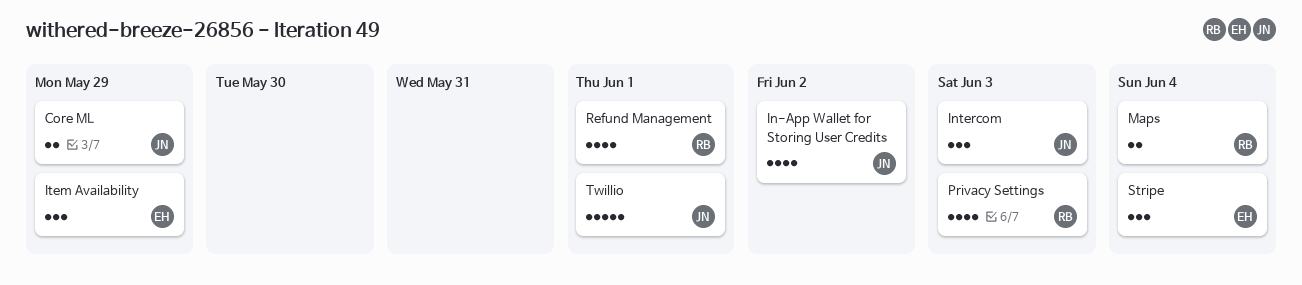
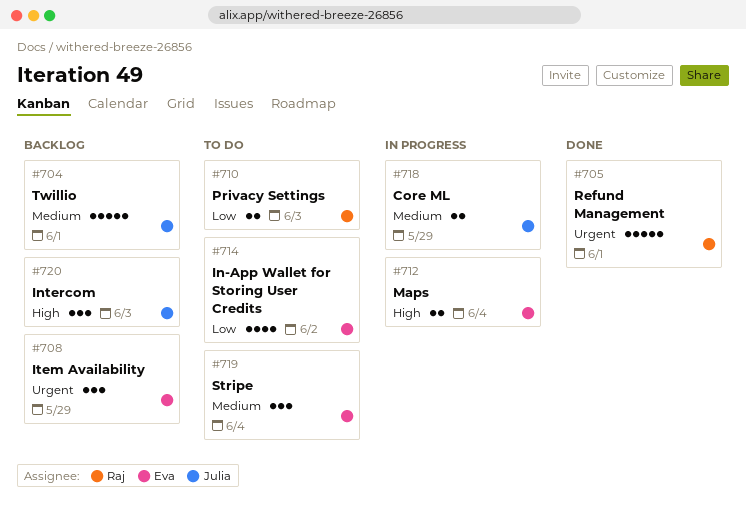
In-App Wallet for Storing User Credits, owner: Julia -> Eva
Maps, owner: Raj -> Eva
Privacy Settings, estimate: 4 -> 2
Refund Management, estimate: 4 -> 5

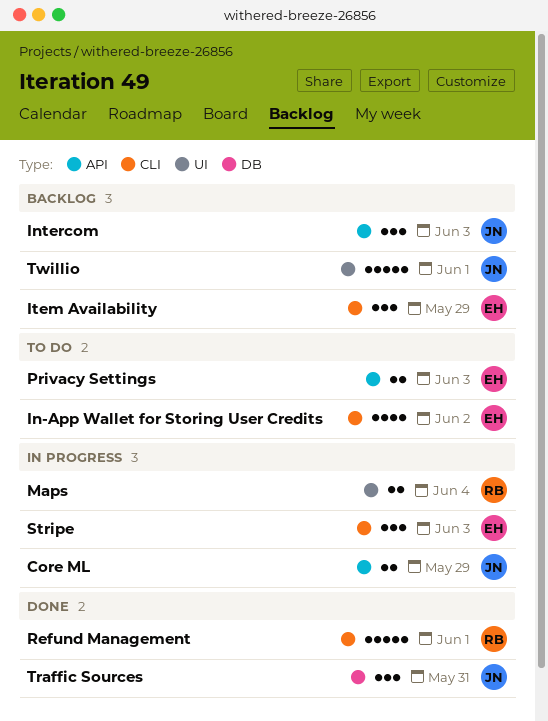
Maps, owner: Eva -> Raj
Privacy Settings, owner: Raj -> Eva
Stripe, status: To do -> In progress
Stripe, due: Jun 4 -> Jun 3
Traffic Sources: none -> present

